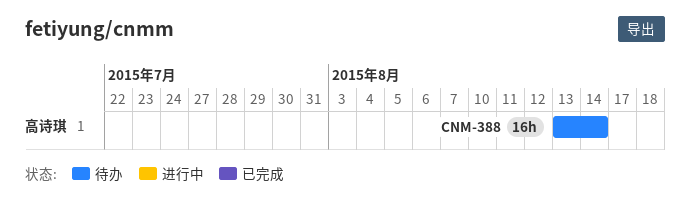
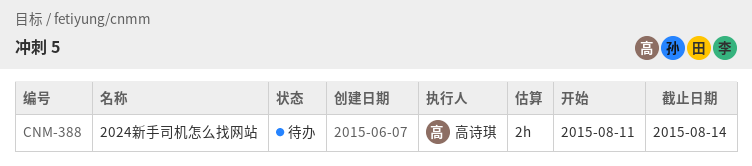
CNM-388, estimate: 16h -> 2h
CNM-388, start: Aug 13 -> Aug 11

